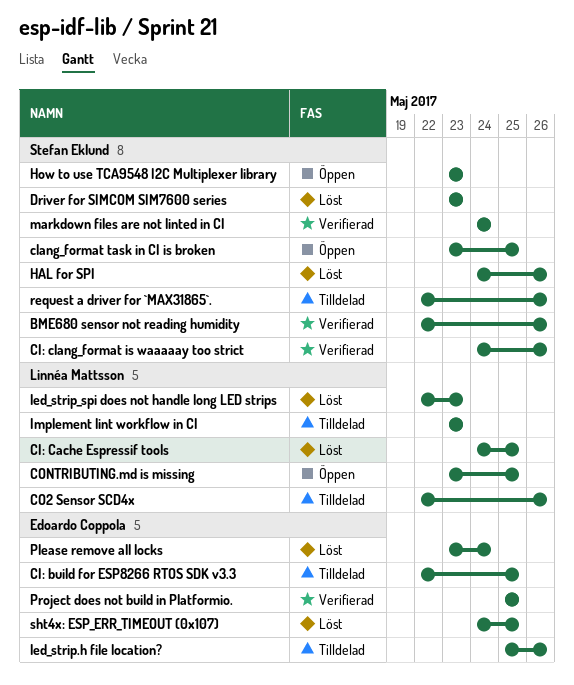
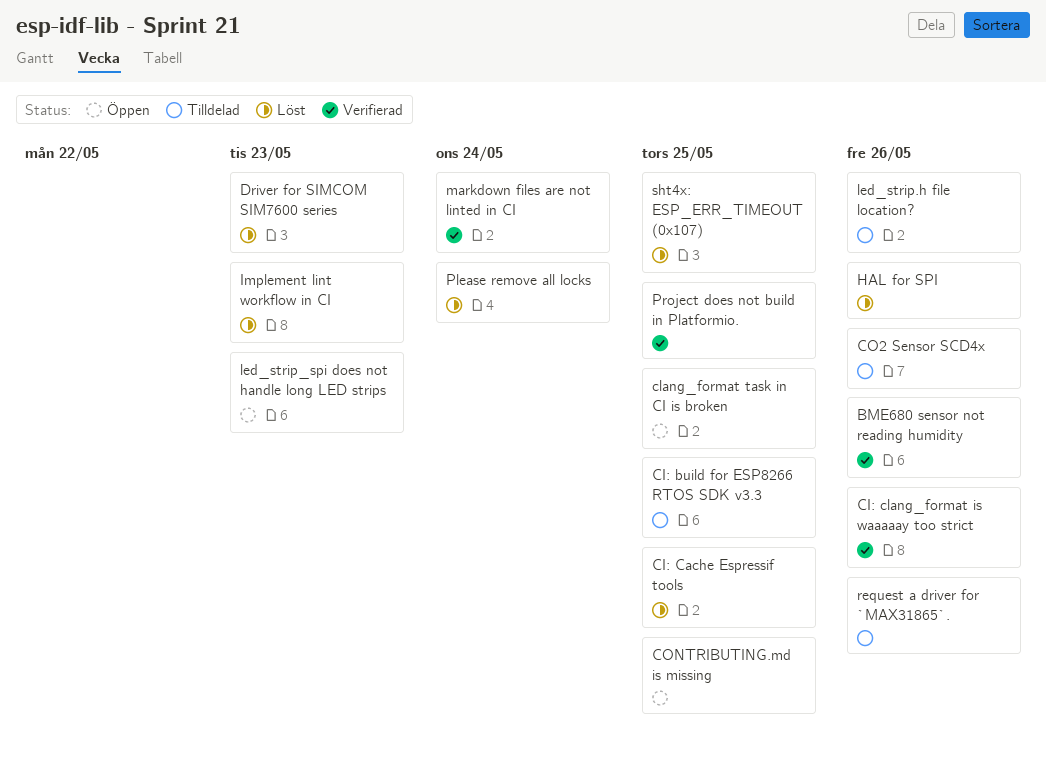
How to use TCA9548 I2C Multiplexer library: present -> none
Implement lint workflow in CI, status: Tilldelad -> Löst
led_strip_spi does not handle long LED strips, status: Löst -> Öppen

